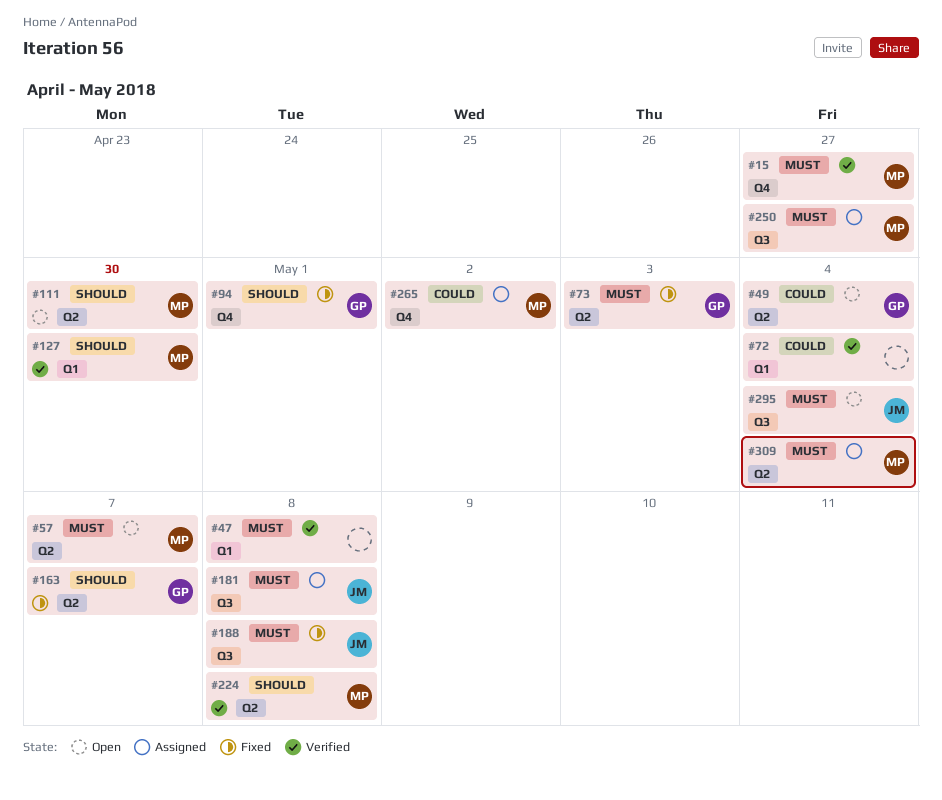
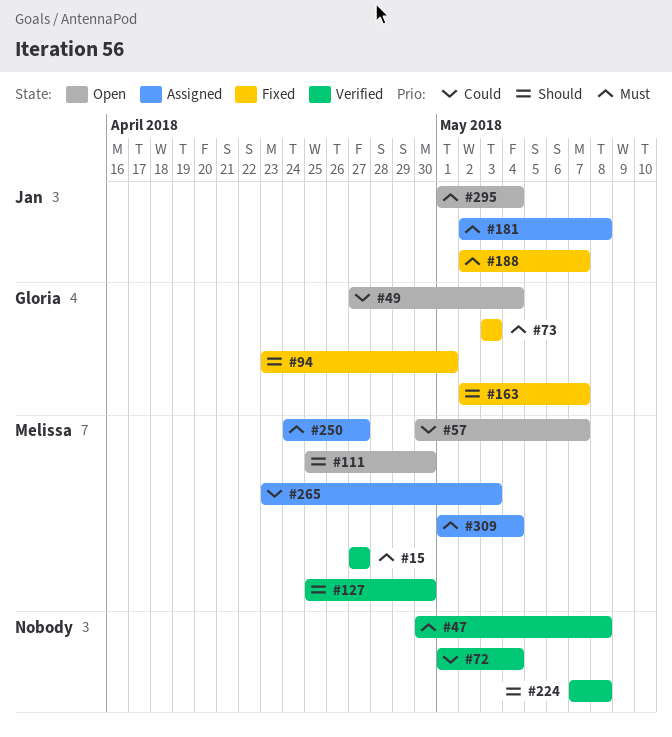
#57, priority: Must -> Could
#188, due: May 8 -> May 7
#224, owner: Melissa -> none
#265, due: May 2 -> May 3

